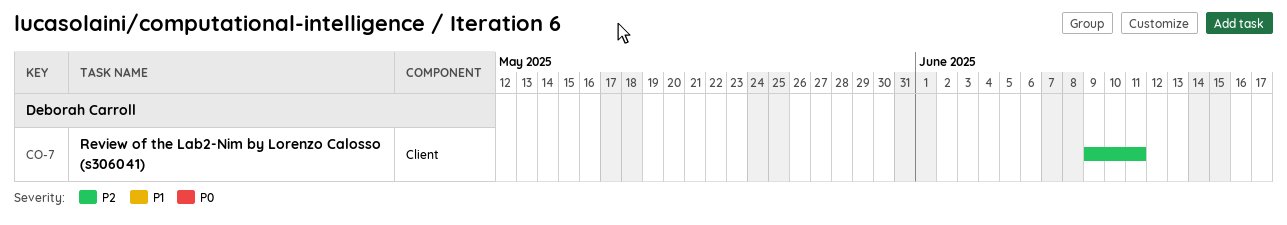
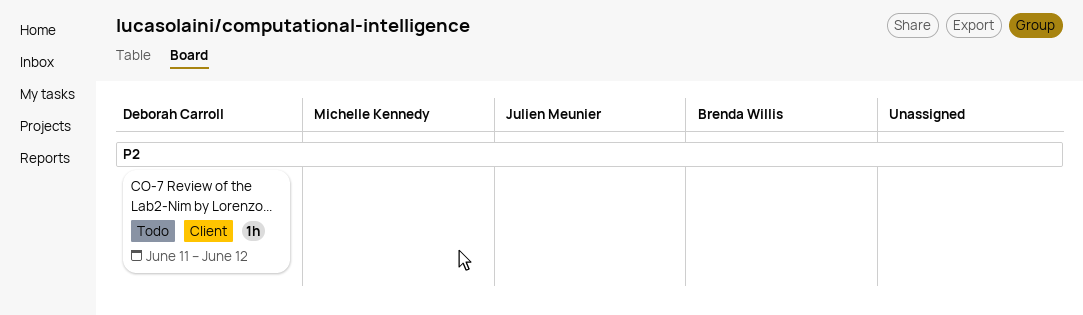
CO-7, start: Jun 9 -> Jun 11
CO-7, due: Jun 11 -> Jun 12

